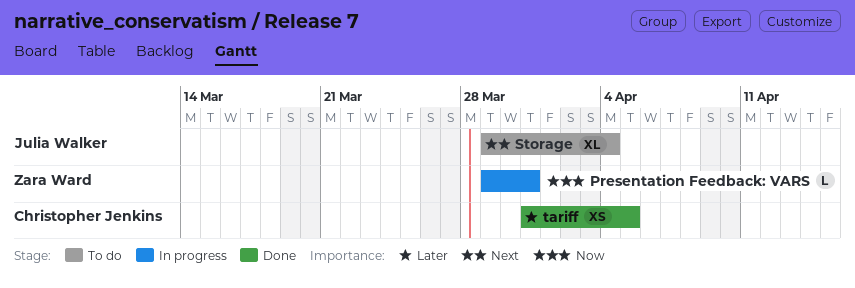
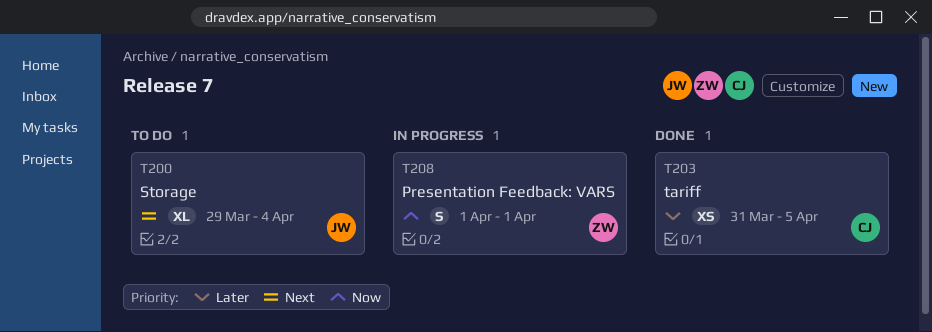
Presentation Feedback: VARS, estimate: L -> S
Presentation Feedback: VARS, start: Mar 29 -> Apr 1
Presentation Feedback: VARS, due: Mar 31 -> Apr 1

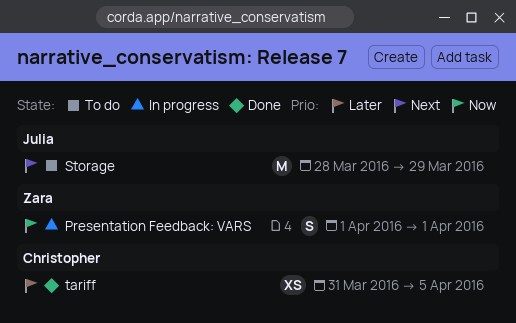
Storage, estimate: XL -> M
Storage, start: Mar 29 -> Mar 28
Storage, due: Apr 4 -> Mar 29

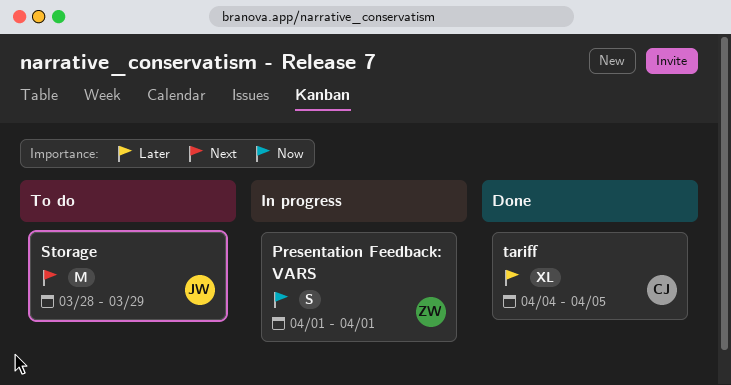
tariff, estimate: XS -> XL
tariff, start: Mar 31 -> Apr 4

